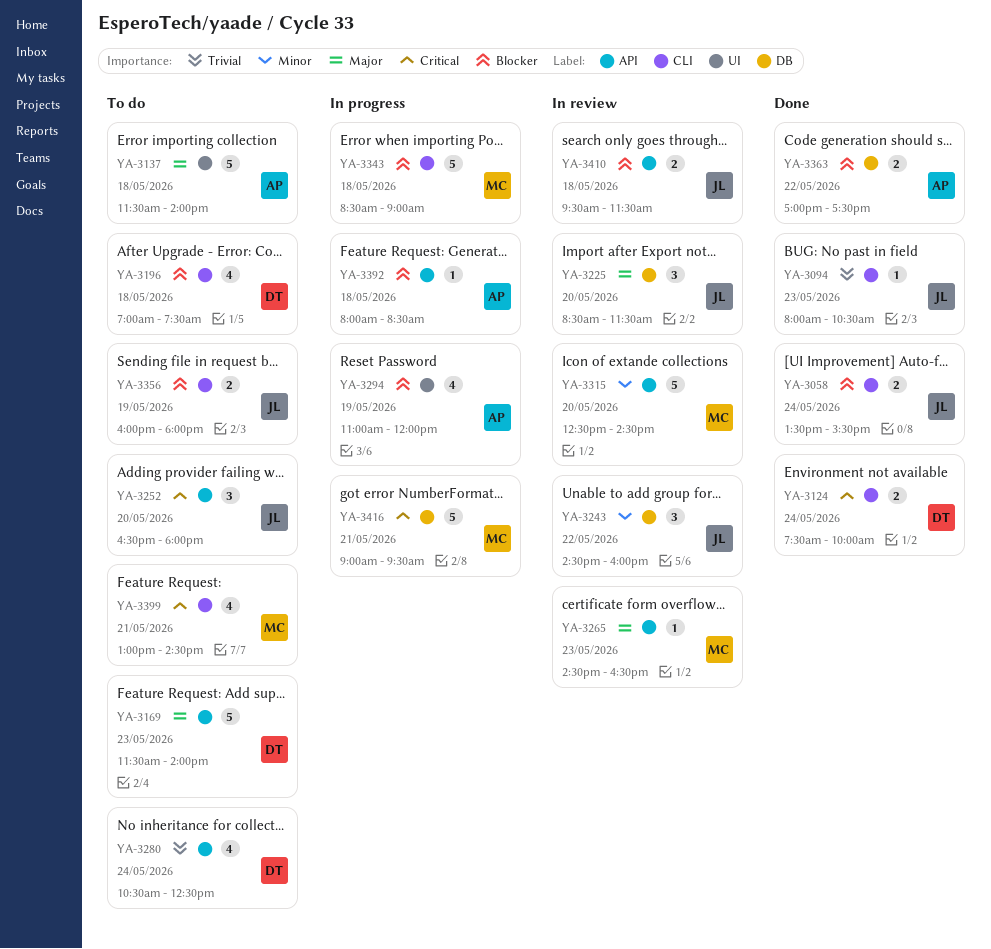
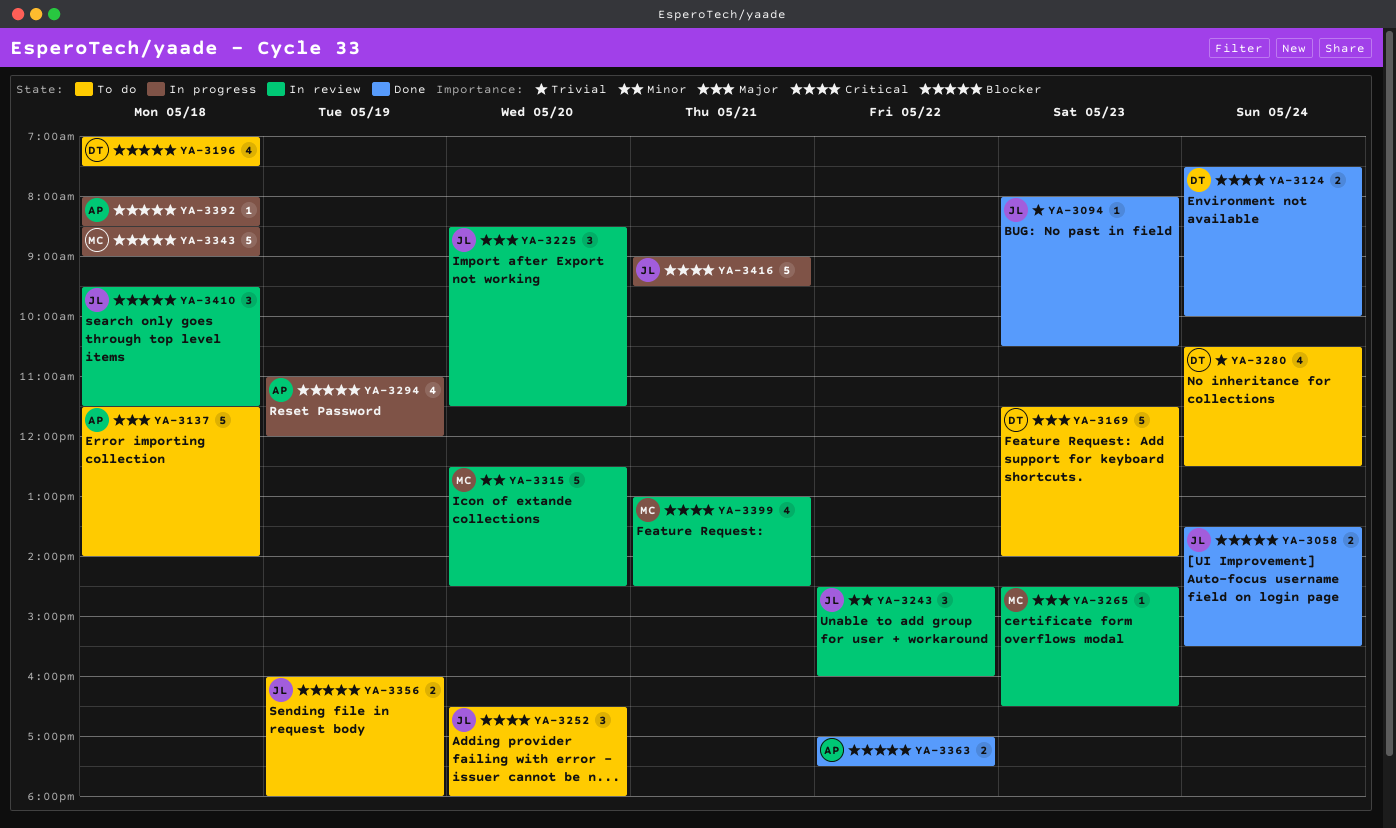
YA-3399, status: To do -> In review
YA-3410, estimate: 2 -> 3
YA-3416, owner: MC -> JL

